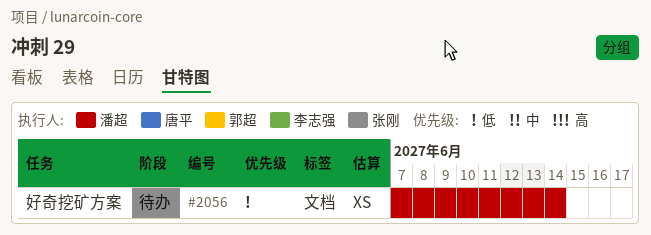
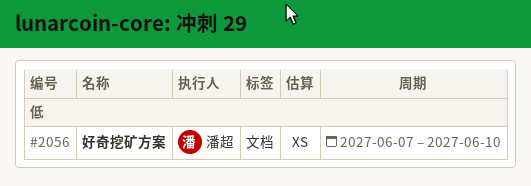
#2056, due: Jun 14 -> Jun 10

